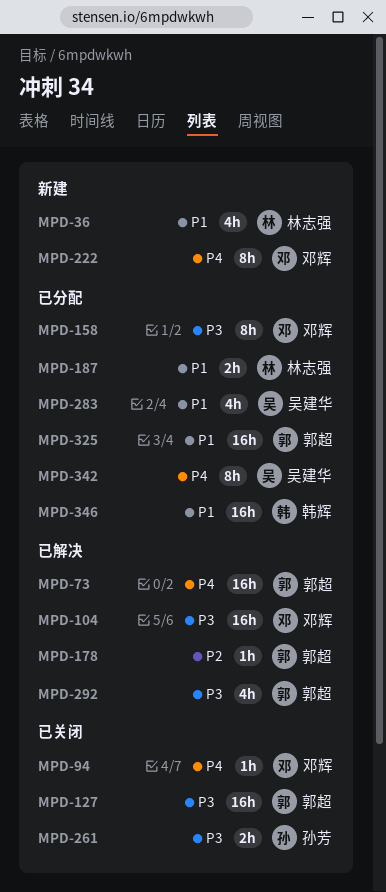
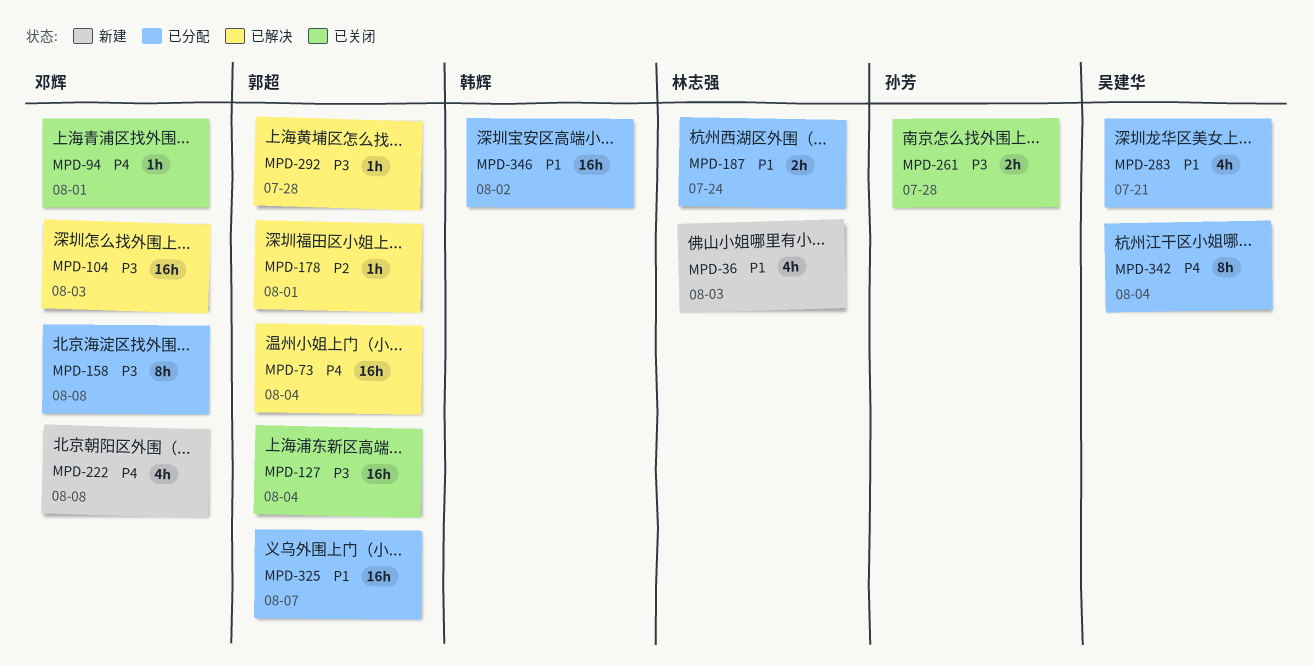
MPD-222, estimate: 8h -> 4h
MPD-292, estimate: 4h -> 1h

